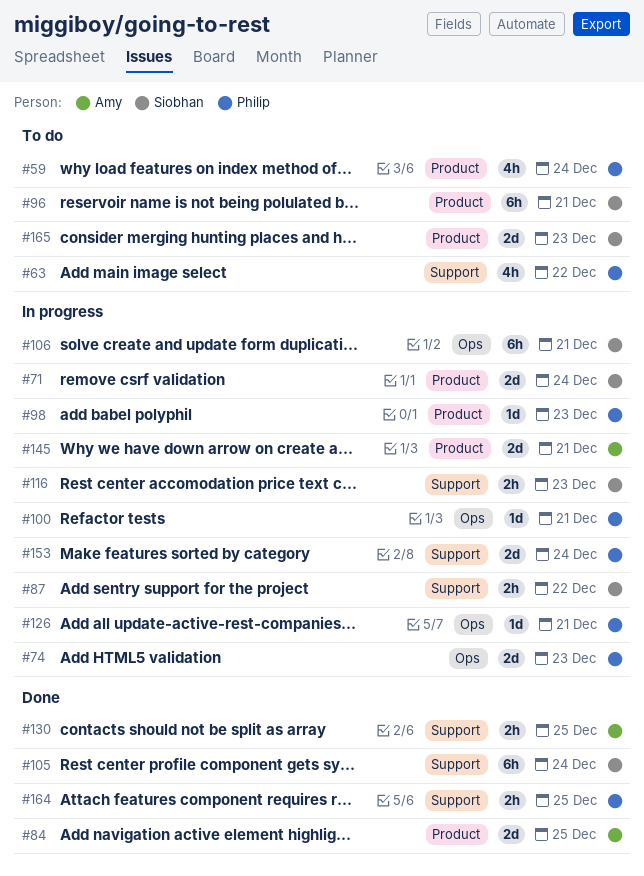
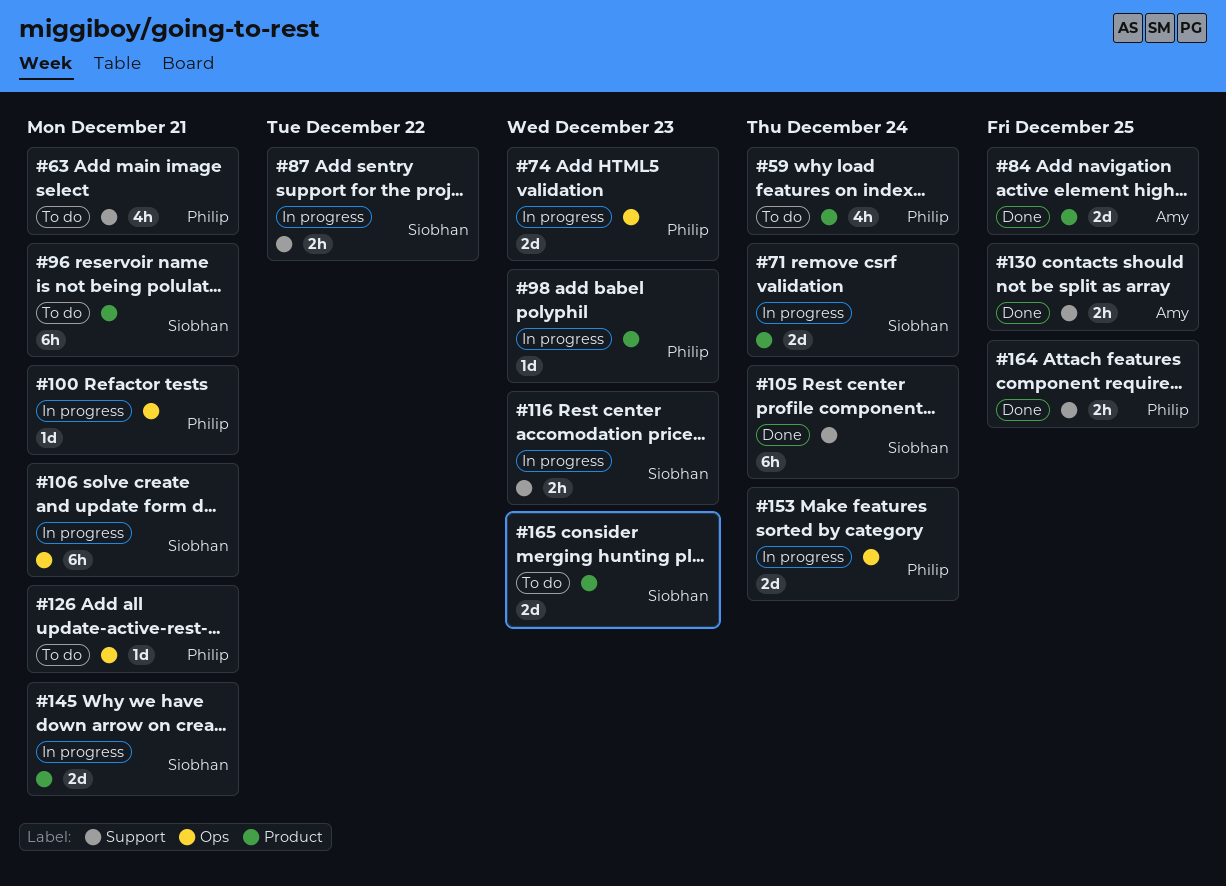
#63, due: Dec 22 -> Dec 21
#126, status: In progress -> To do
#145, owner: Amy -> Siobhan
#153, label: Support -> Ops

